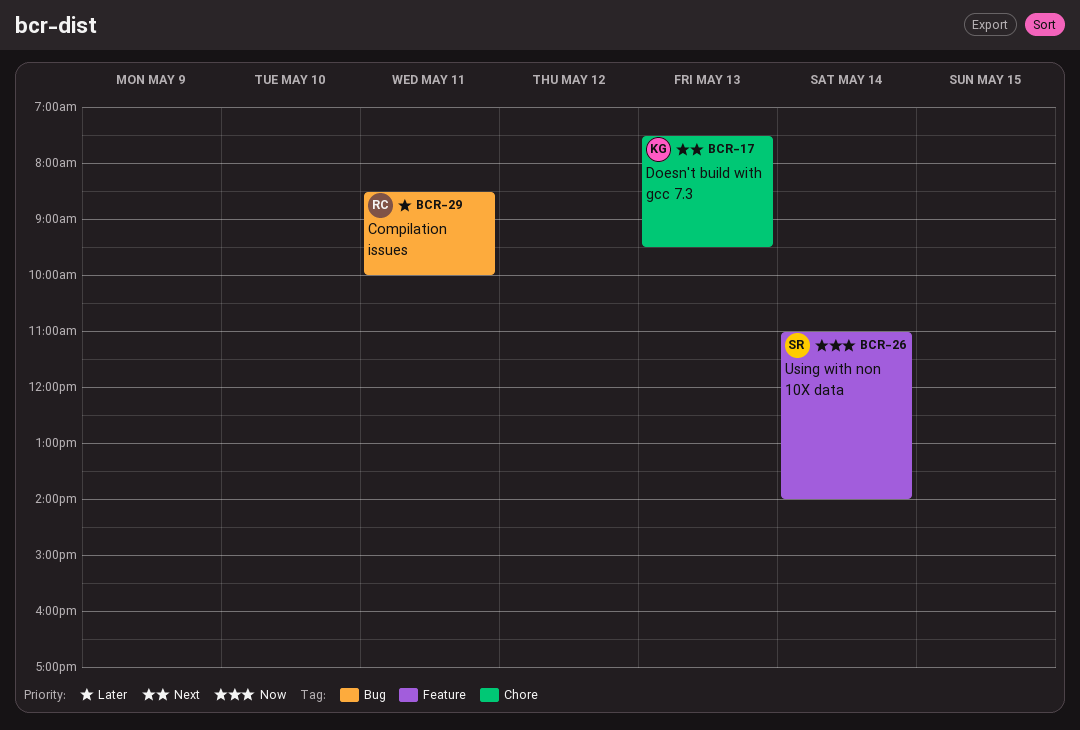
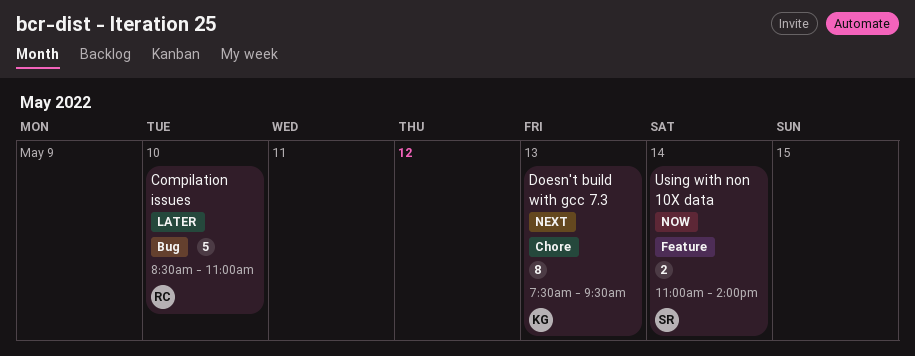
Compilation issues, day: May 11 -> May 10
Compilation issues, ends: 10:00 -> 11:00

